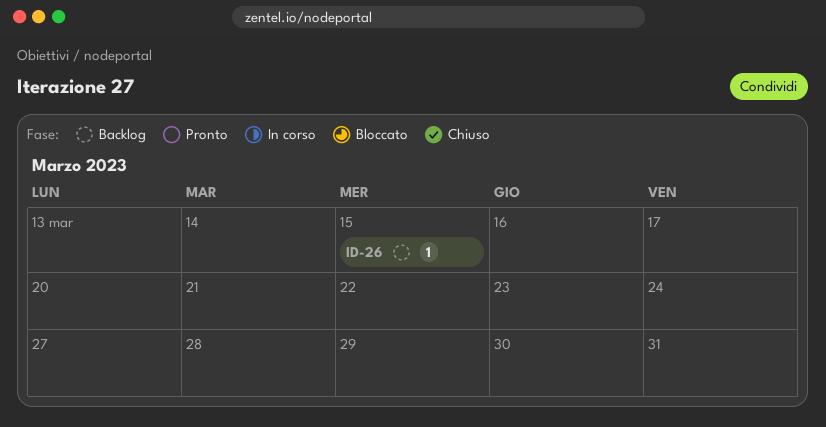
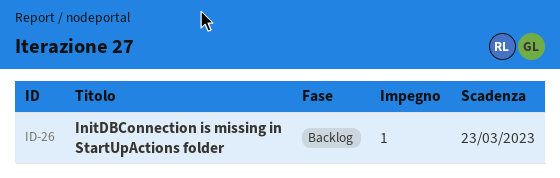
ID-26, due: Mar 15 -> Mar 23

